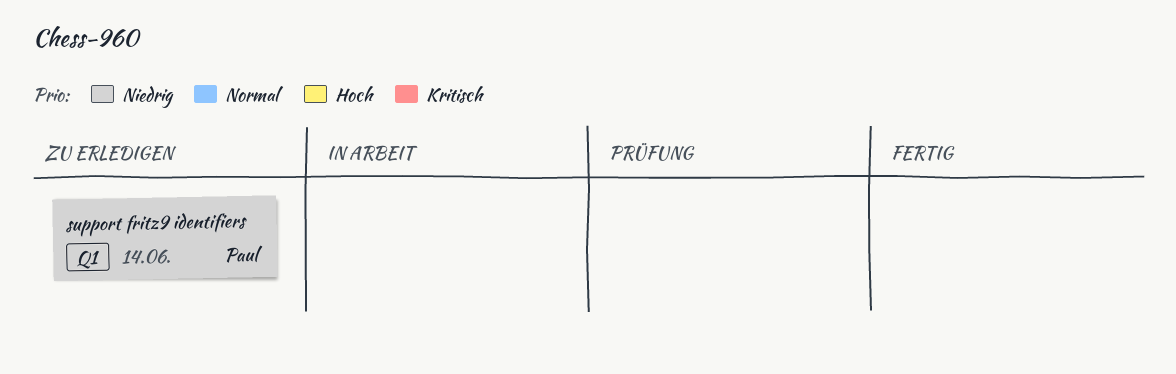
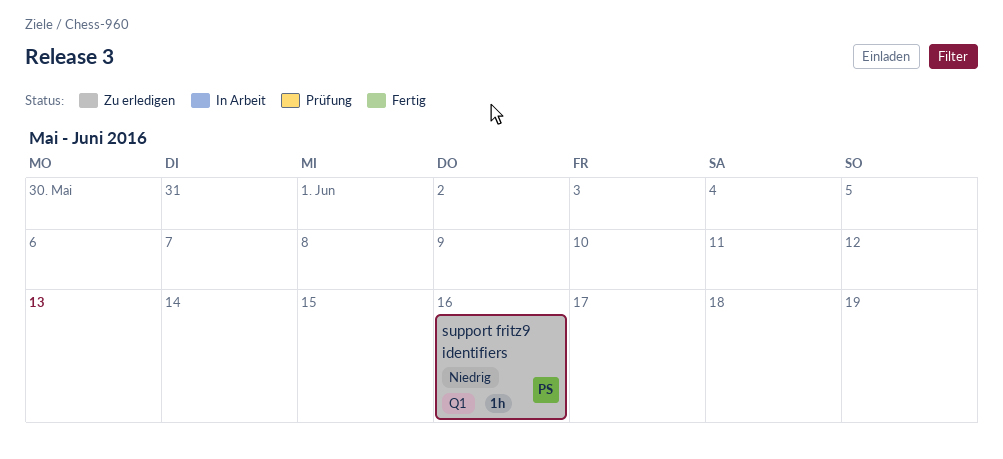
support fritz9 identifiers, due: Jun 14 -> Jun 16

